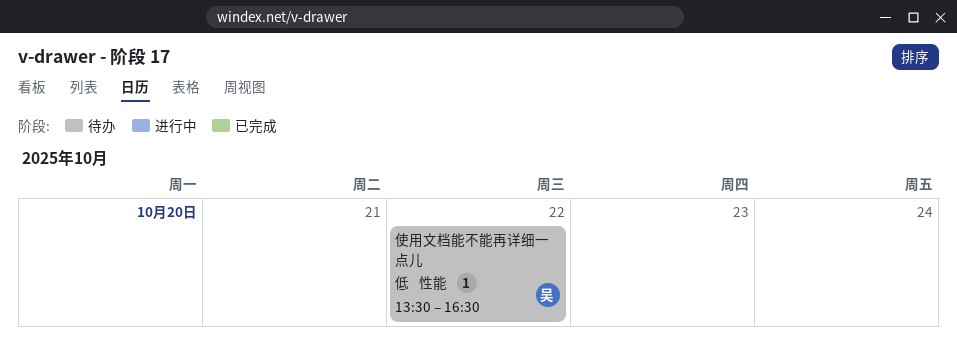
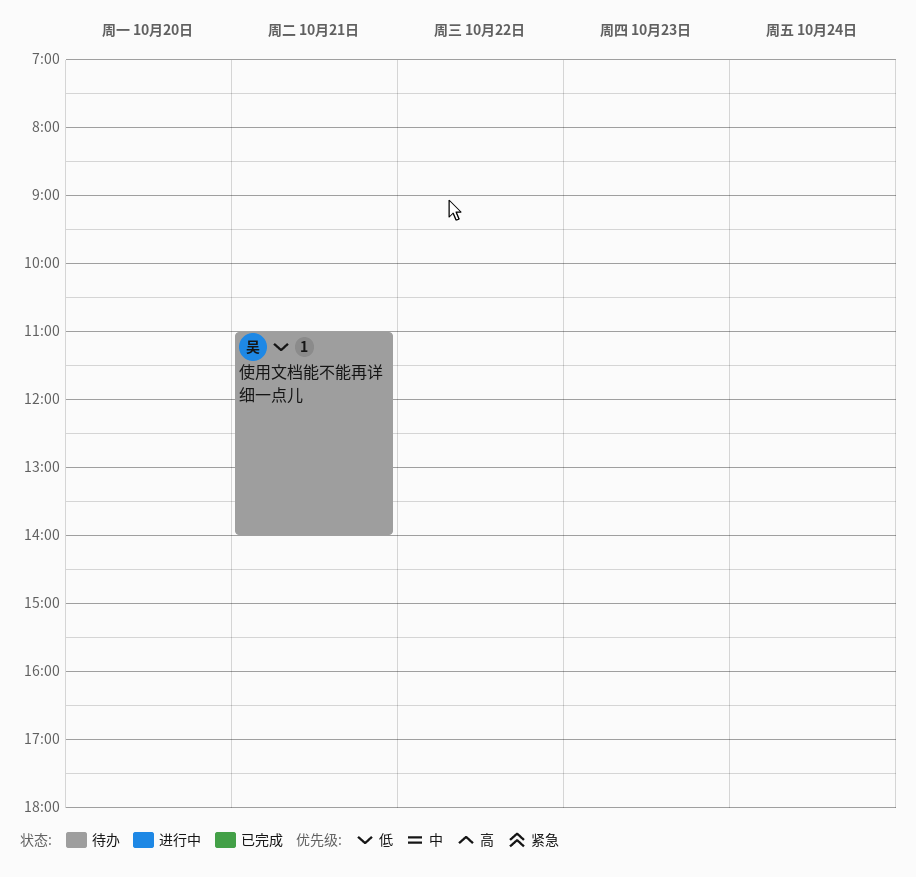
使用文档能不能再详细一点儿, day: Oct 22 -> Oct 21
使用文档能不能再详细一点儿, begins: 13:30 -> 11:00
使用文档能不能再详细一点儿, ends: 16:30 -> 14:00

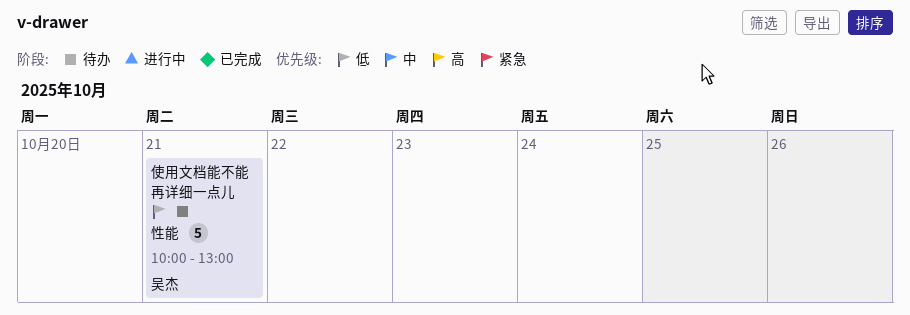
使用文档能不能再详细一点儿, estimate: 1 -> 5
使用文档能不能再详细一点儿, begins: 11:00 -> 10:00
使用文档能不能再详细一点儿, ends: 14:00 -> 13:00

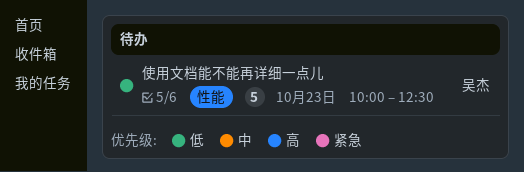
使用文档能不能再详细一点儿, day: Oct 21 -> Oct 23
使用文档能不能再详细一点儿, ends: 13:00 -> 12:30

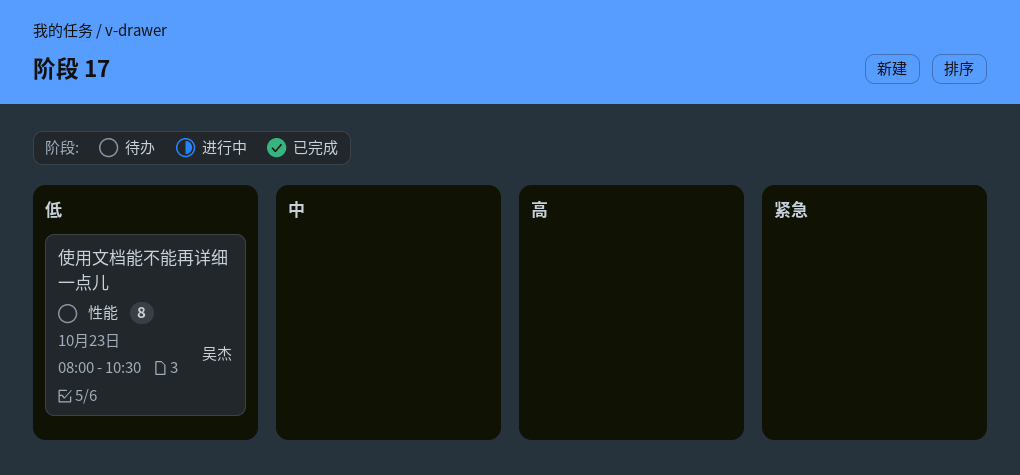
使用文档能不能再详细一点儿, estimate: 5 -> 8
使用文档能不能再详细一点儿, begins: 10:00 -> 08:00
使用文档能不能再详细一点儿, ends: 12:30 -> 10:30

